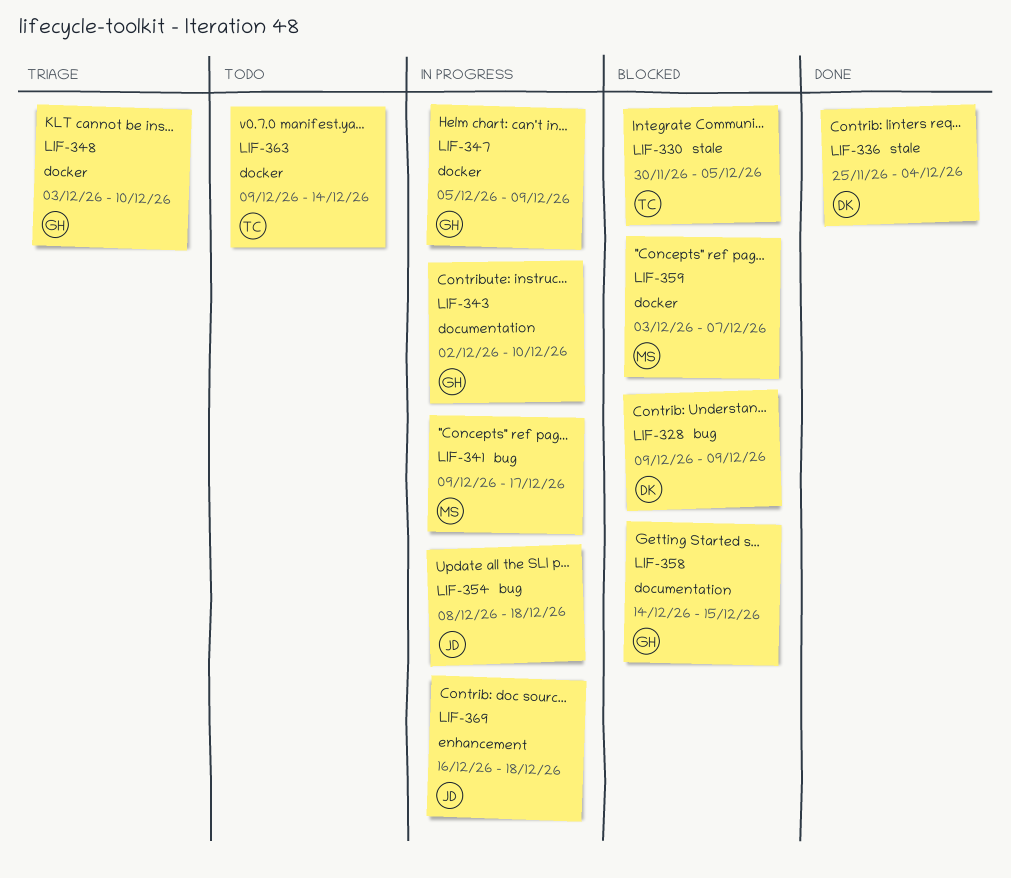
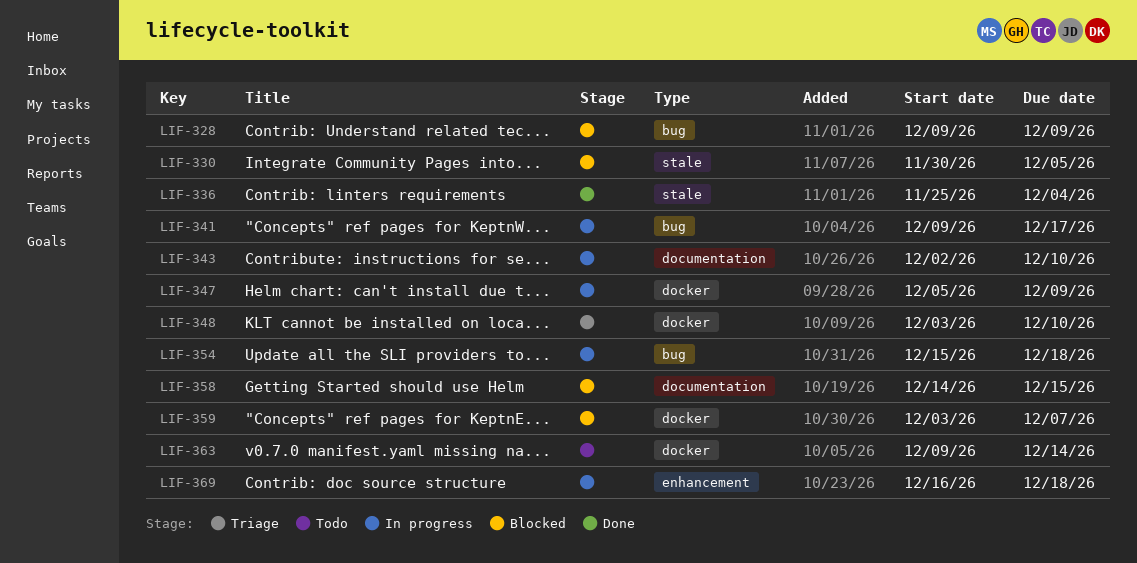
LIF-354, start: Dec 8 -> Dec 15

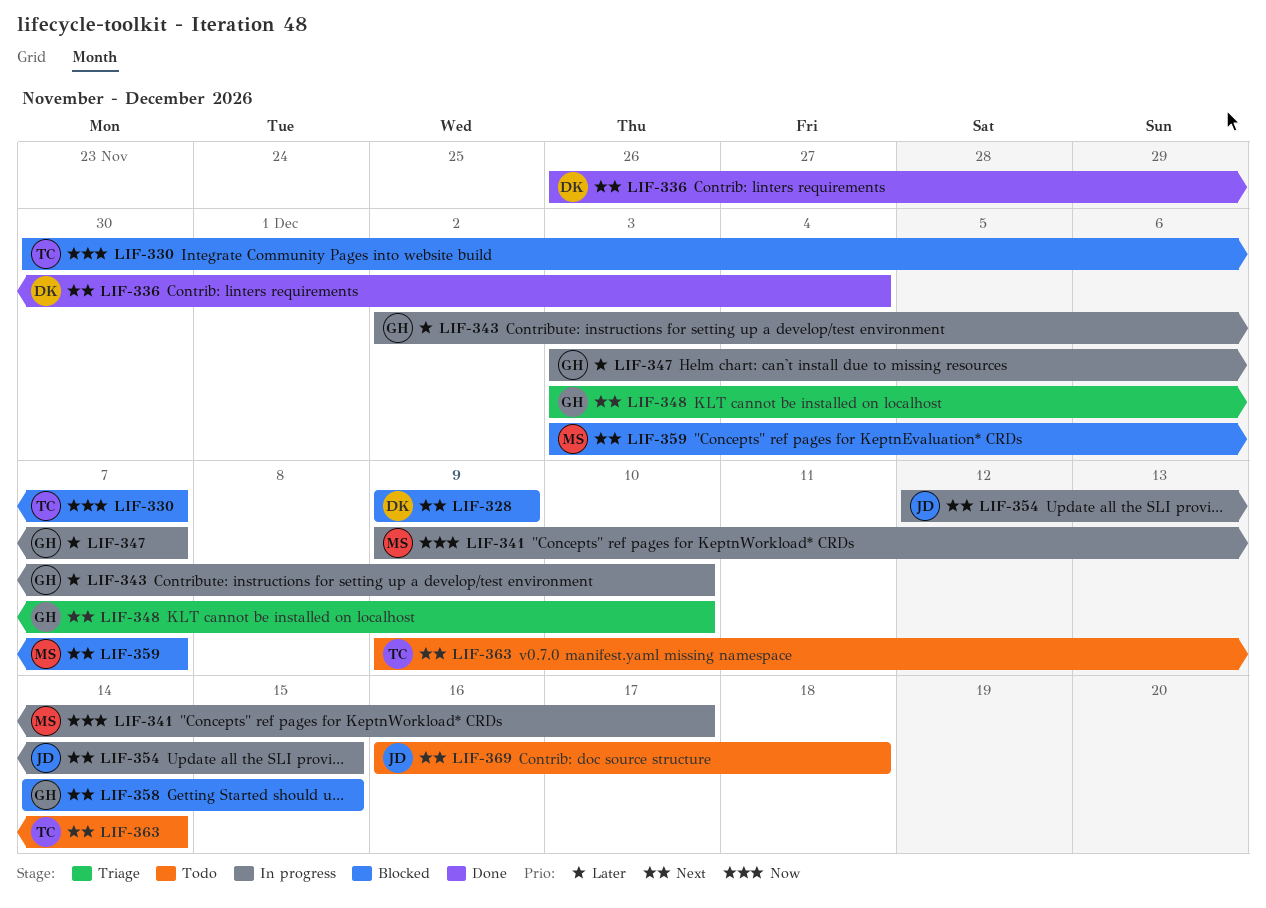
LIF-330, due: Dec 5 -> Dec 7
LIF-336, start: Nov 25 -> Nov 26
LIF-347, start: Dec 5 -> Dec 3
LIF-347, due: Dec 9 -> Dec 7
LIF-354, start: Dec 15 -> Dec 12
LIF-354, due: Dec 18 -> Dec 15
LIF-369, status: In progress -> Todo

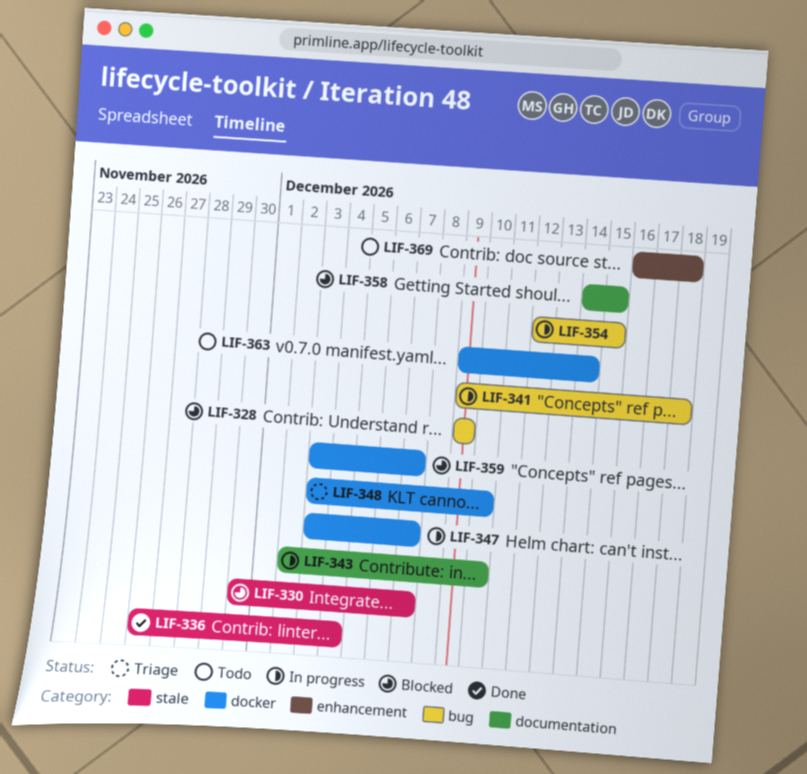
LIF-341, due: Dec 17 -> Dec 18

